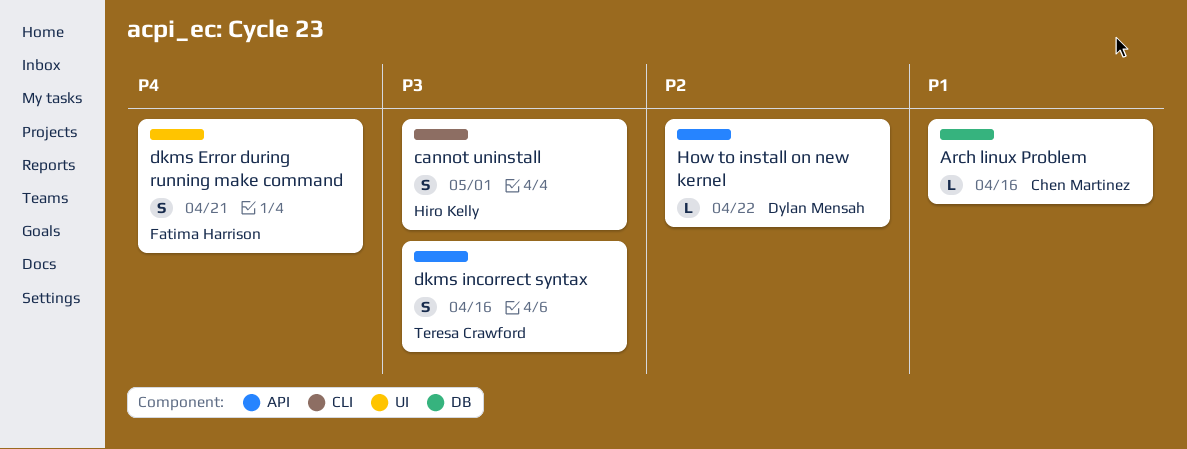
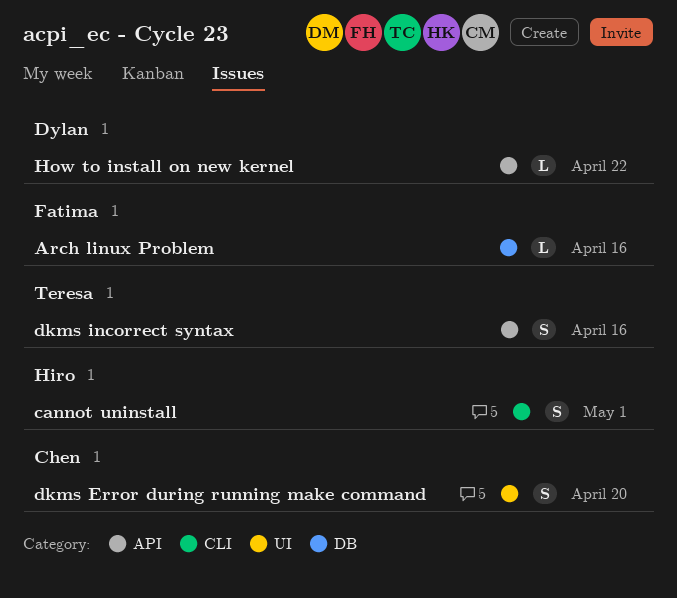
Arch linux Problem, owner: Chen Martinez -> Fatima Harrison
dkms Error during running make command, owner: Fatima Harrison -> Chen Martinez
dkms Error during running make command, due: Apr 21 -> Apr 20

